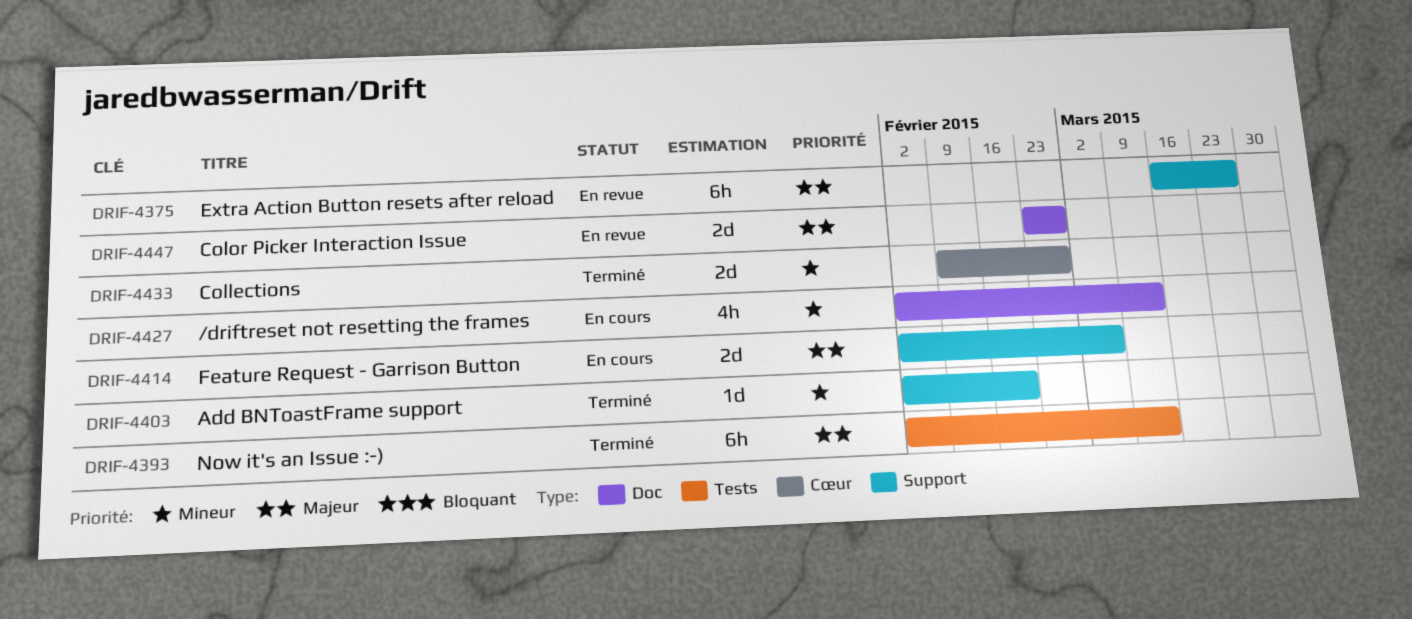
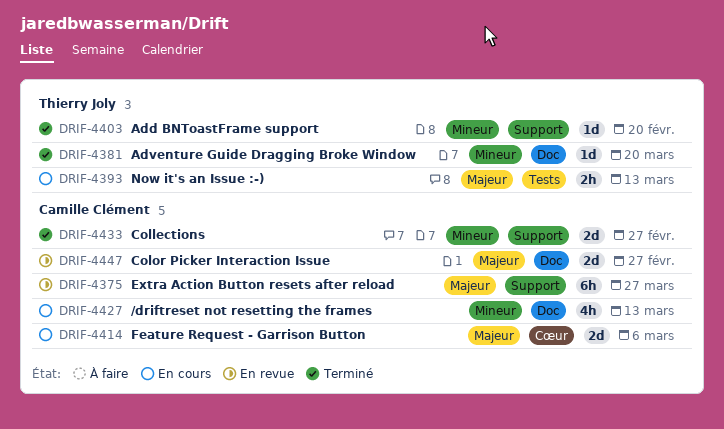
DRIF-4381: none -> present
DRIF-4393, status: Terminé -> En cours
DRIF-4393, estimate: 6h -> 2h
DRIF-4414, label: Support -> Cœur
DRIF-4433, label: Cœur -> Support

